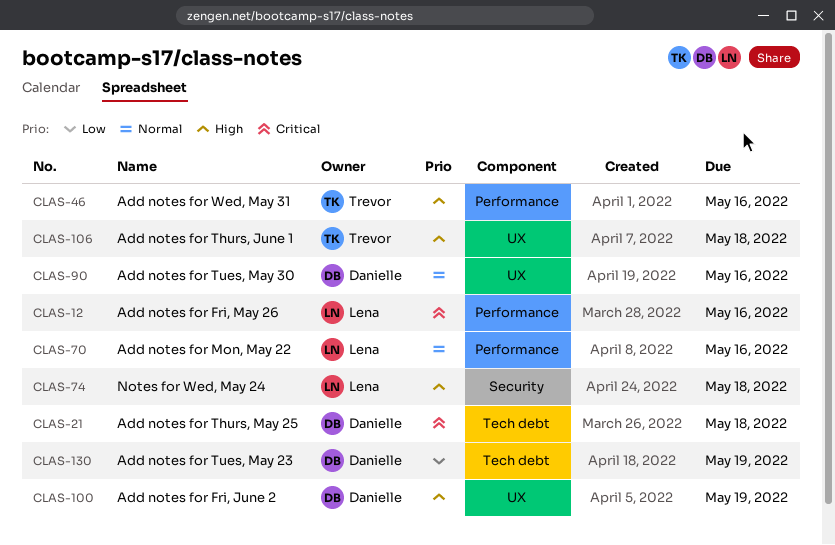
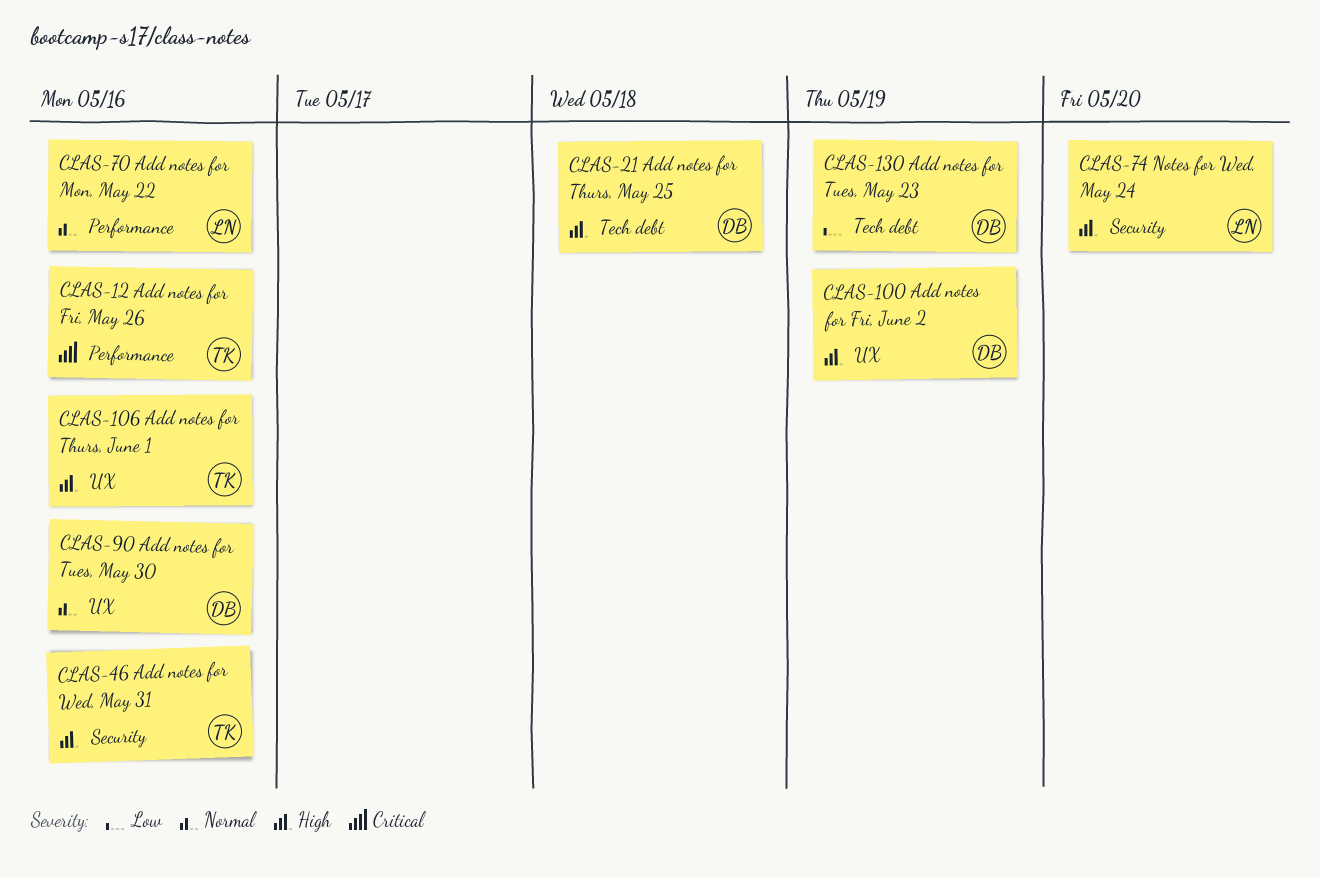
CLAS-12, owner: Lena -> Trevor
CLAS-21, priority: Critical -> High
CLAS-46, label: Performance -> Security
CLAS-74, due: May 18 -> May 20
CLAS-106, due: May 18 -> May 16

